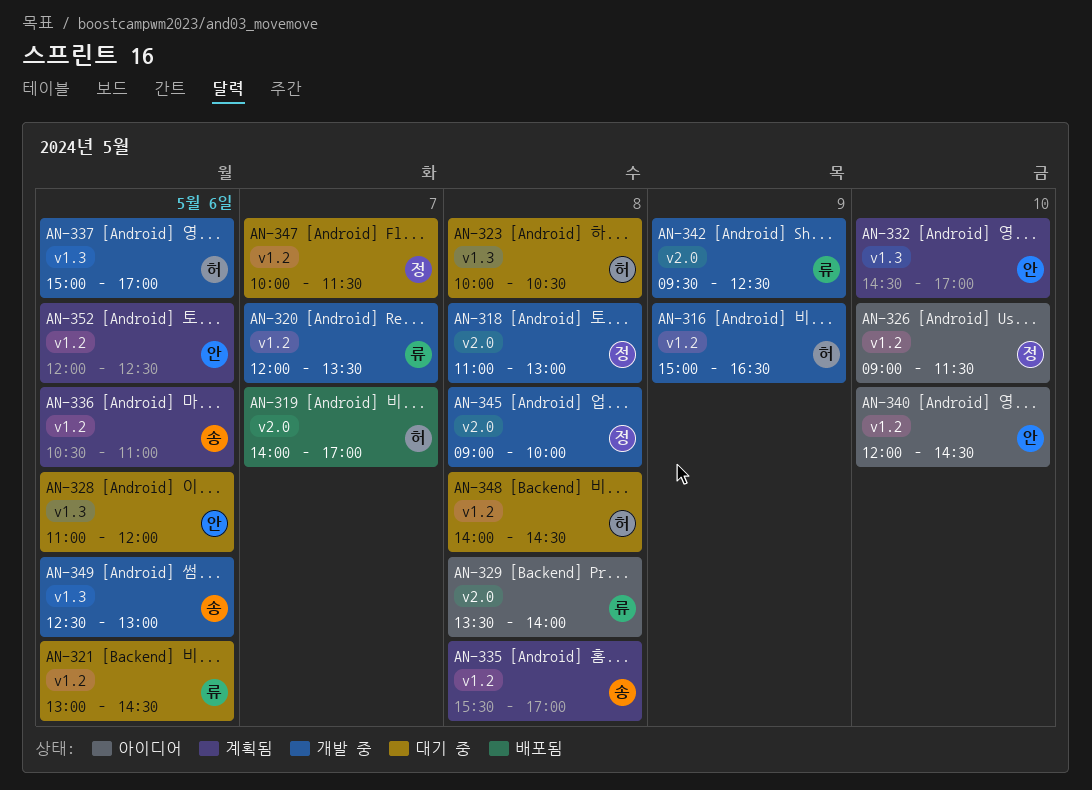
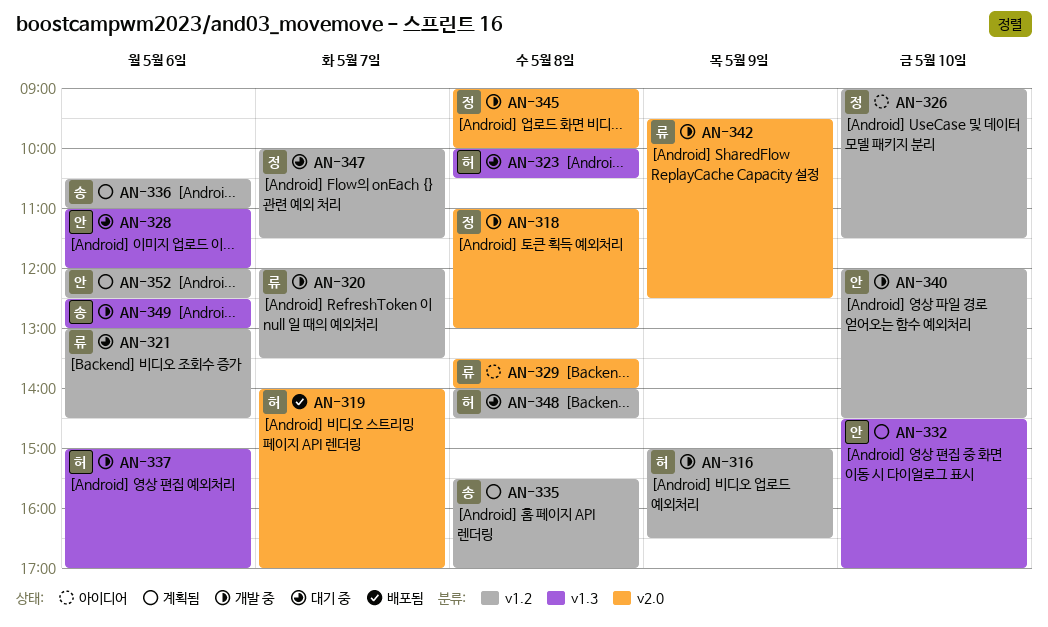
AN-340, status: 아이디어 -> 개발 중

